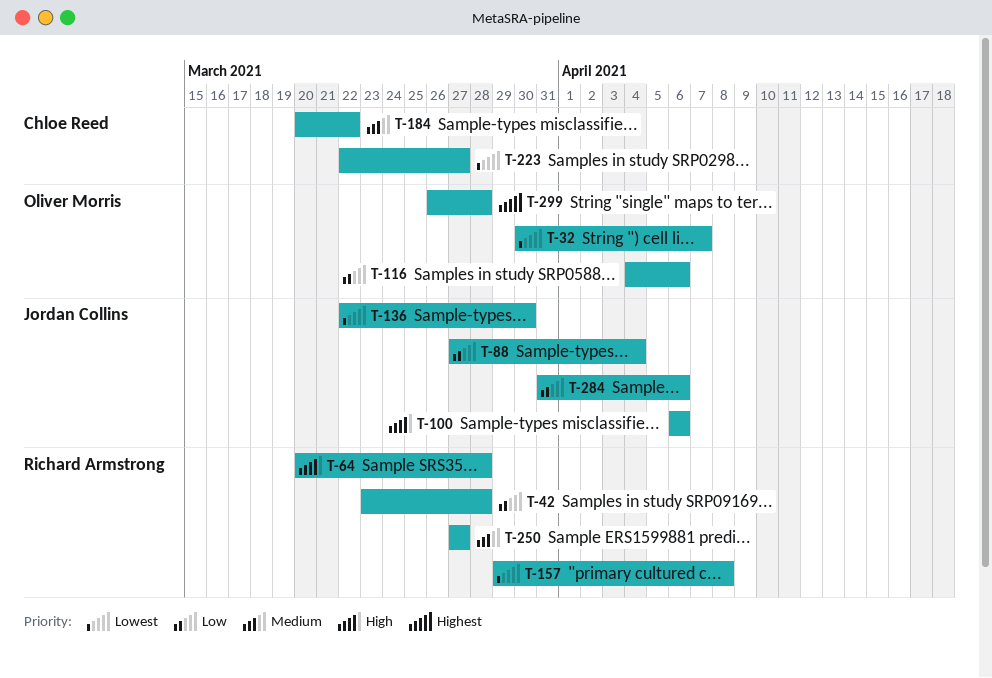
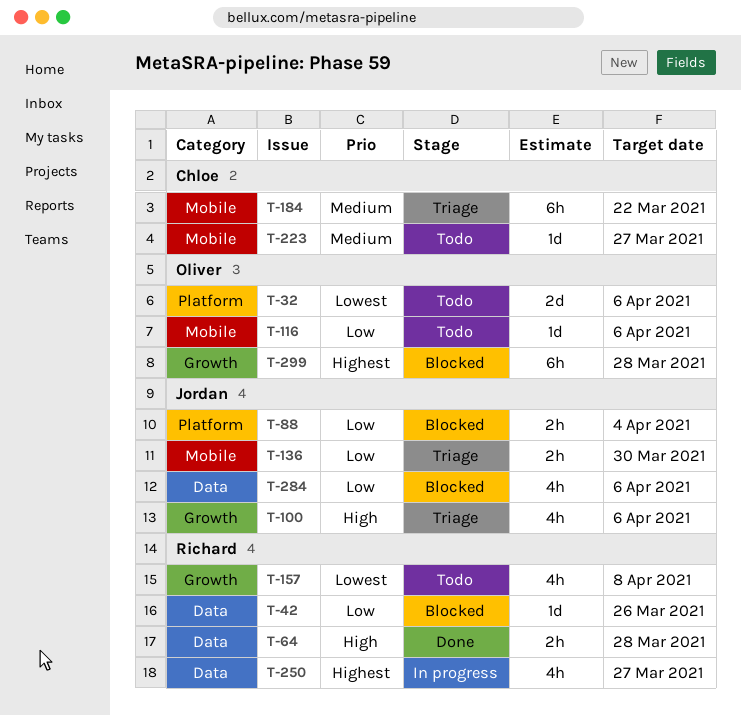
T-32, due: Apr 7 -> Apr 6
T-42, due: Mar 28 -> Mar 26
T-136, priority: Lowest -> Low
T-223, priority: Lowest -> Medium
T-250, priority: Medium -> Highest

